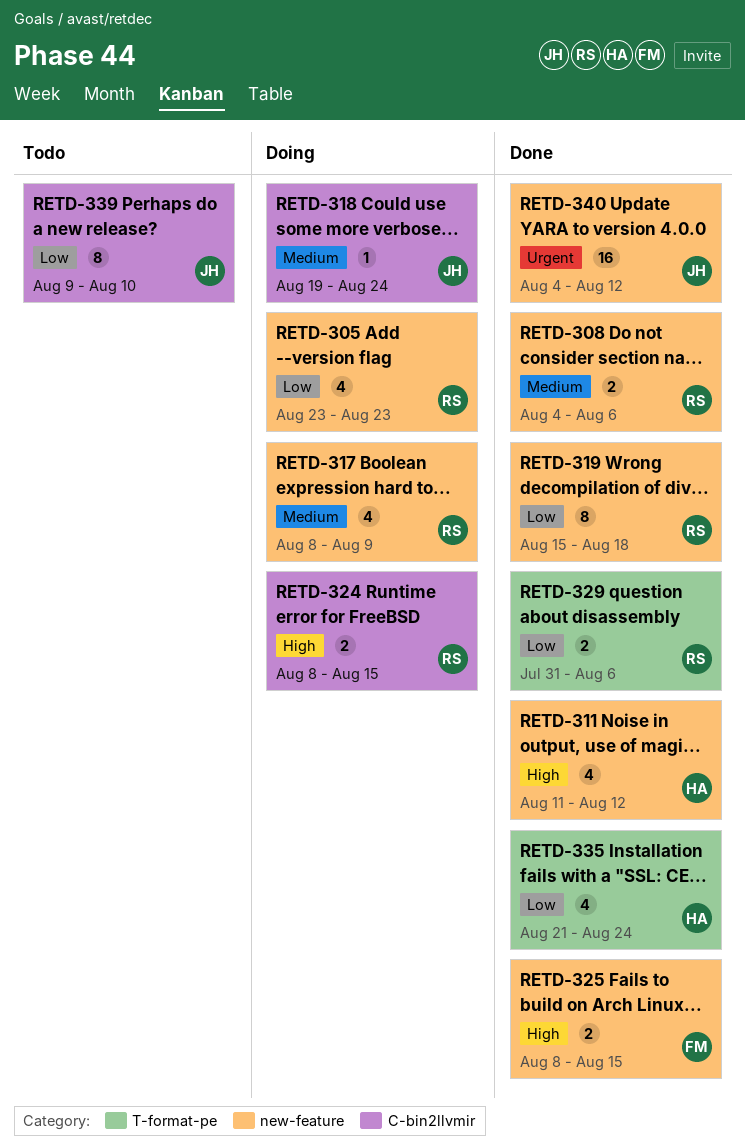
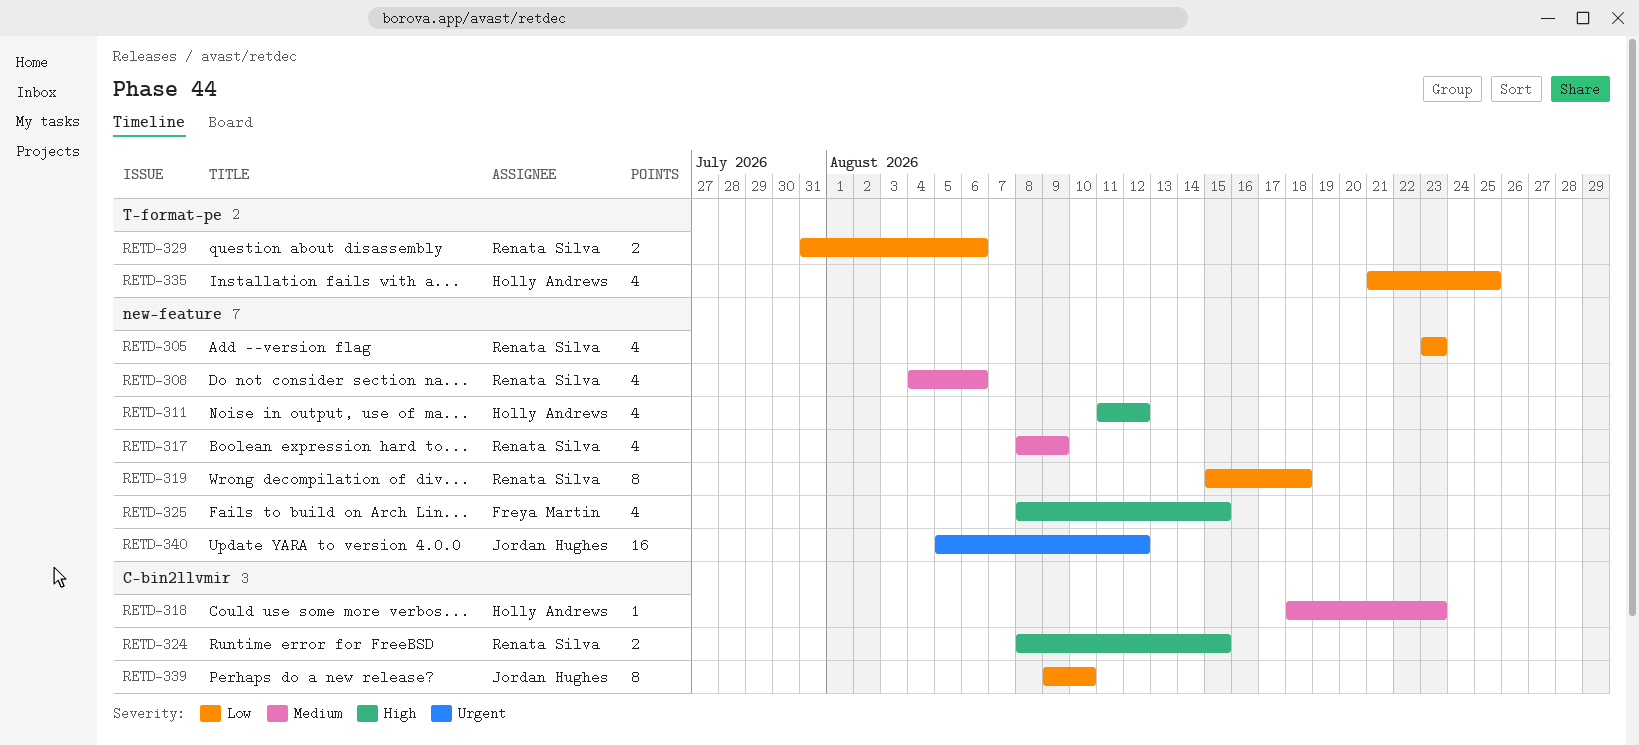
RETD-308, estimate: 2 -> 4
RETD-318, owner: Jordan Hughes -> Holly Andrews
RETD-318, start: Aug 19 -> Aug 18
RETD-318, due: Aug 24 -> Aug 23
RETD-325, estimate: 2 -> 4
RETD-335, due: Aug 24 -> Aug 25
RETD-340, start: Aug 4 -> Aug 5

